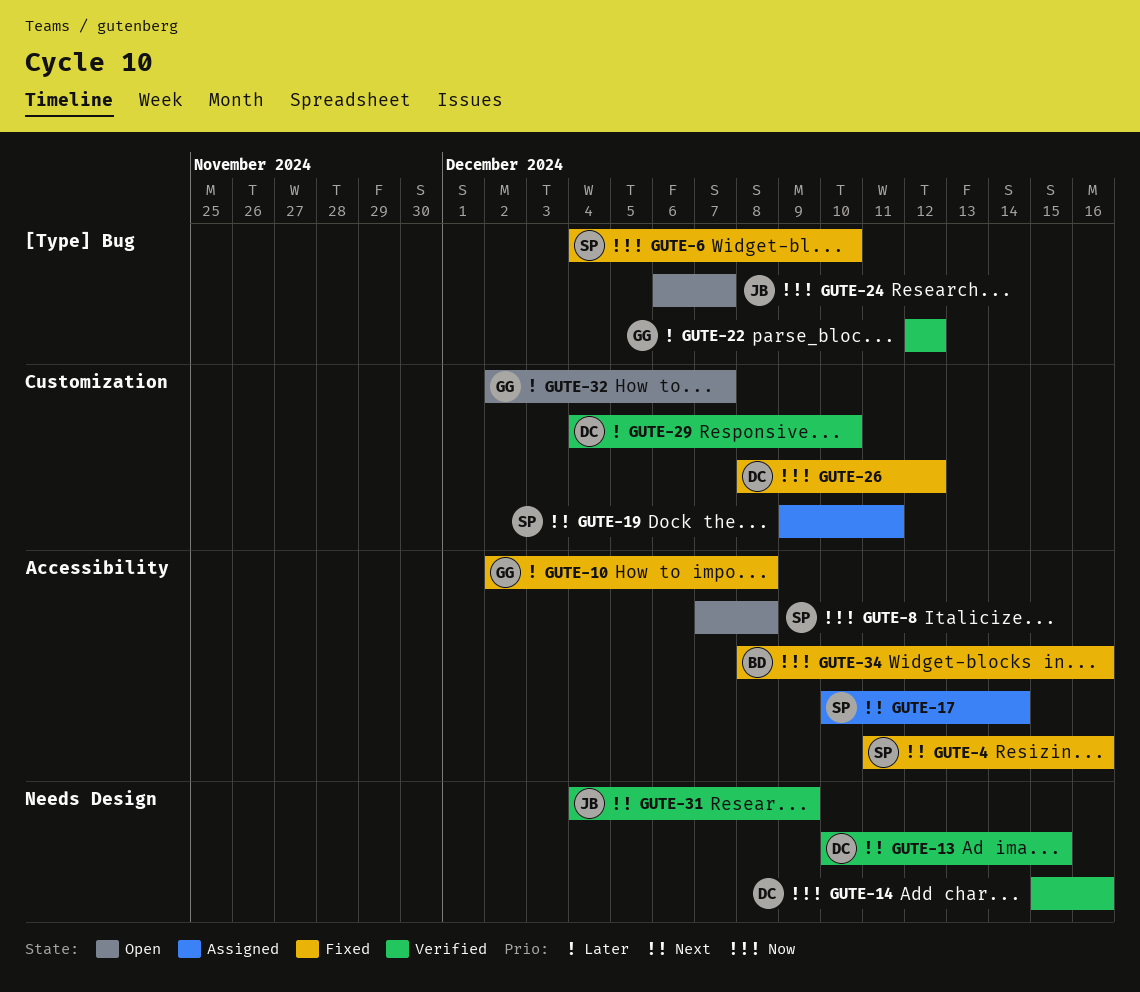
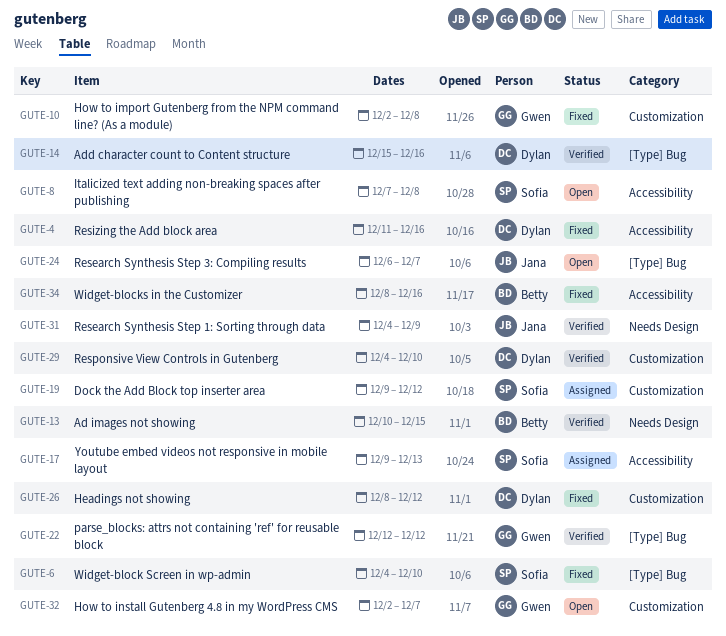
GUTE-4, owner: Sofia -> Dylan
GUTE-10, label: Accessibility -> Customization
GUTE-13, owner: Dylan -> Betty
GUTE-14, label: Needs Design -> [Type] Bug
GUTE-17, start: Dec 10 -> Dec 9
GUTE-17, due: Dec 14 -> Dec 13
GUTE-19, due: Dec 11 -> Dec 12

